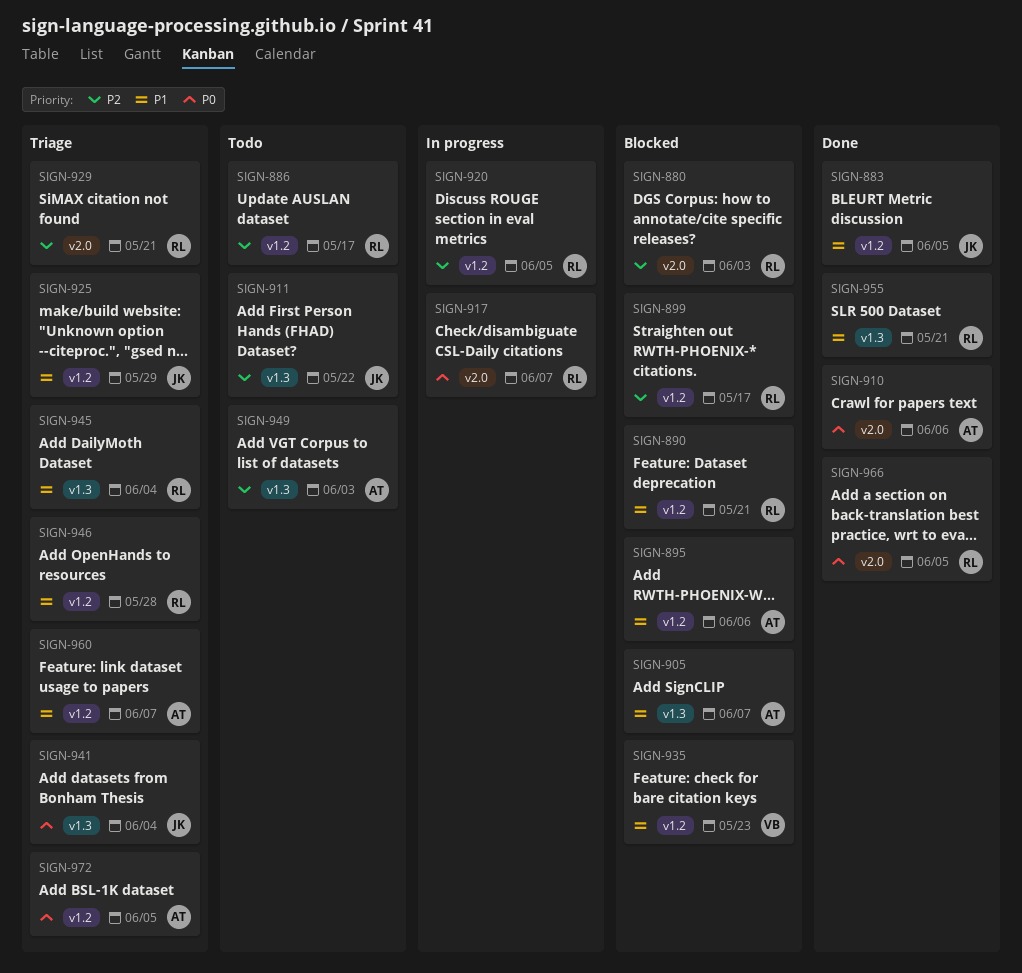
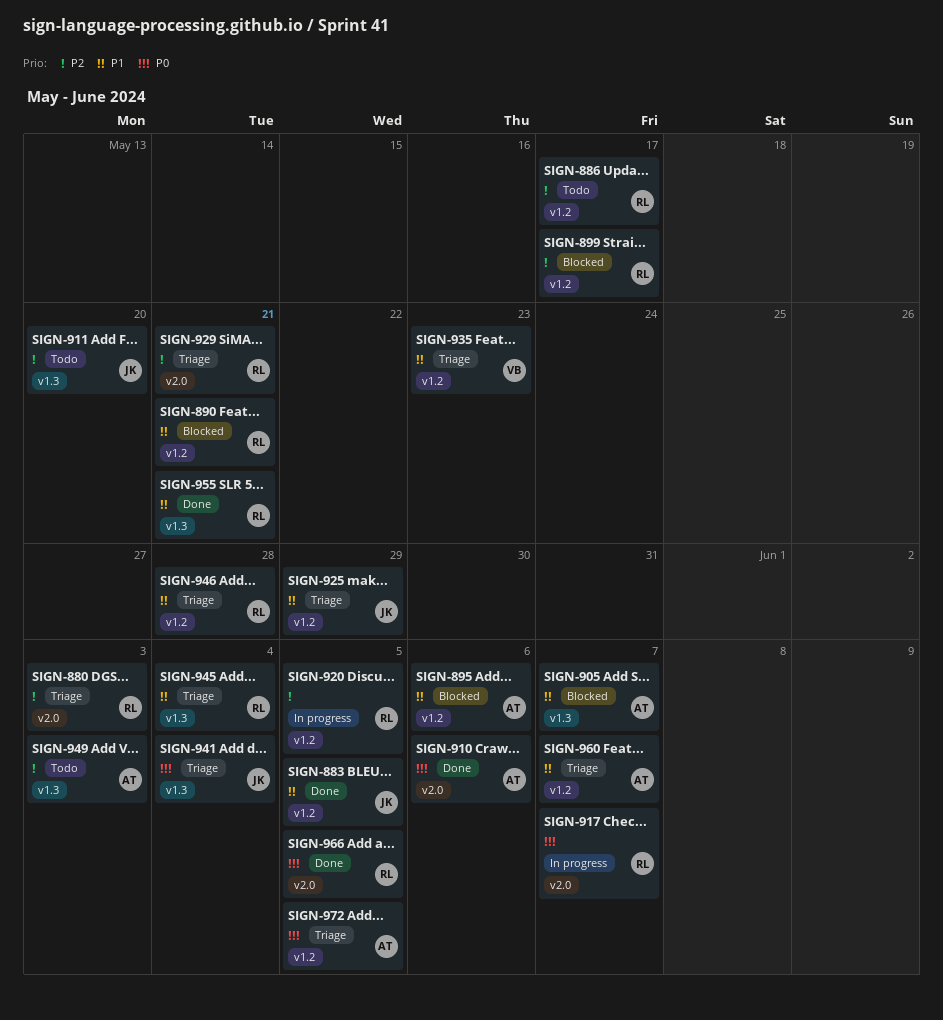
SIGN-880, status: Blocked -> Triage
SIGN-911, due: May 22 -> May 20
SIGN-935, status: Blocked -> Triage

